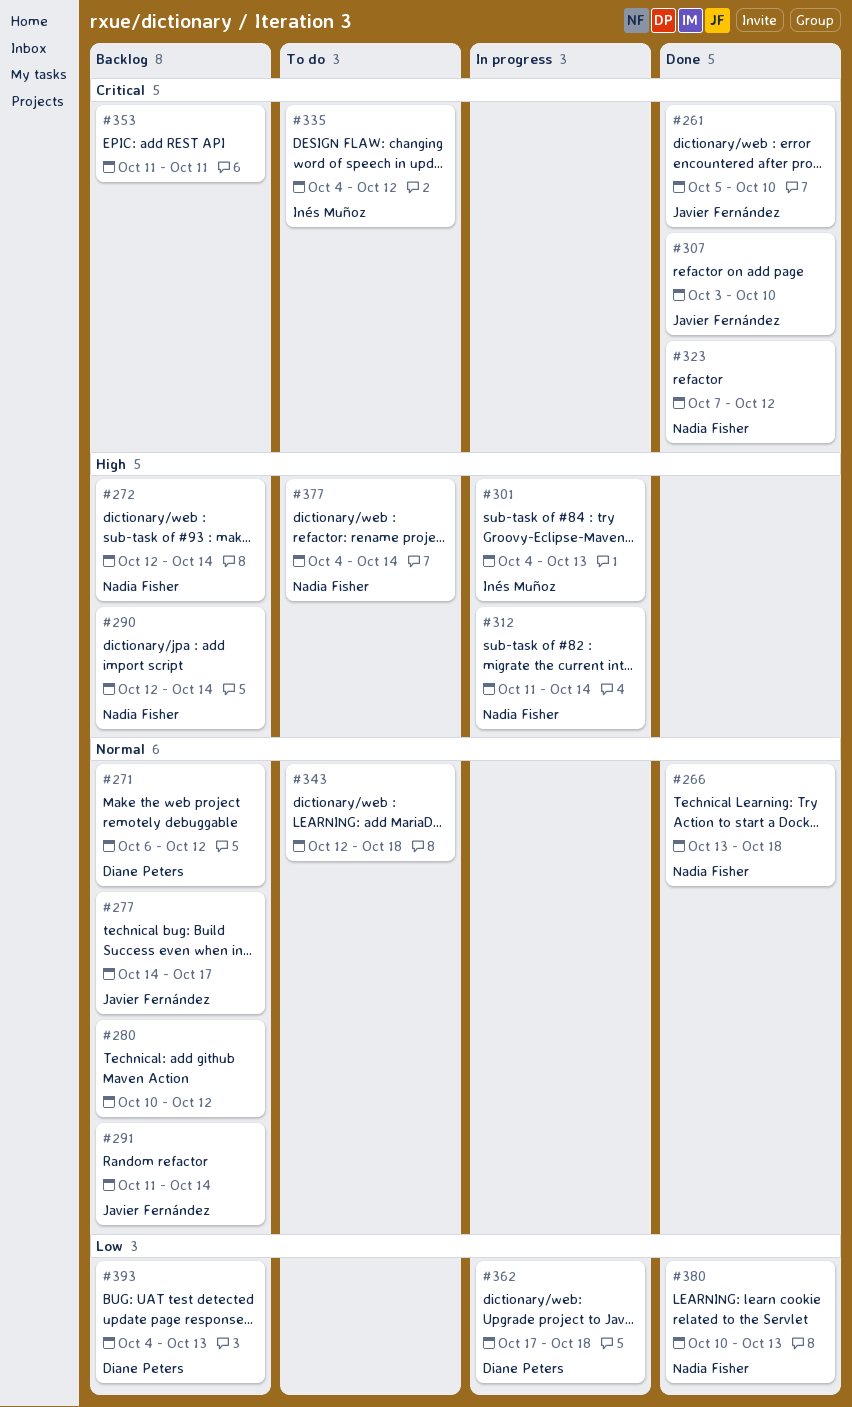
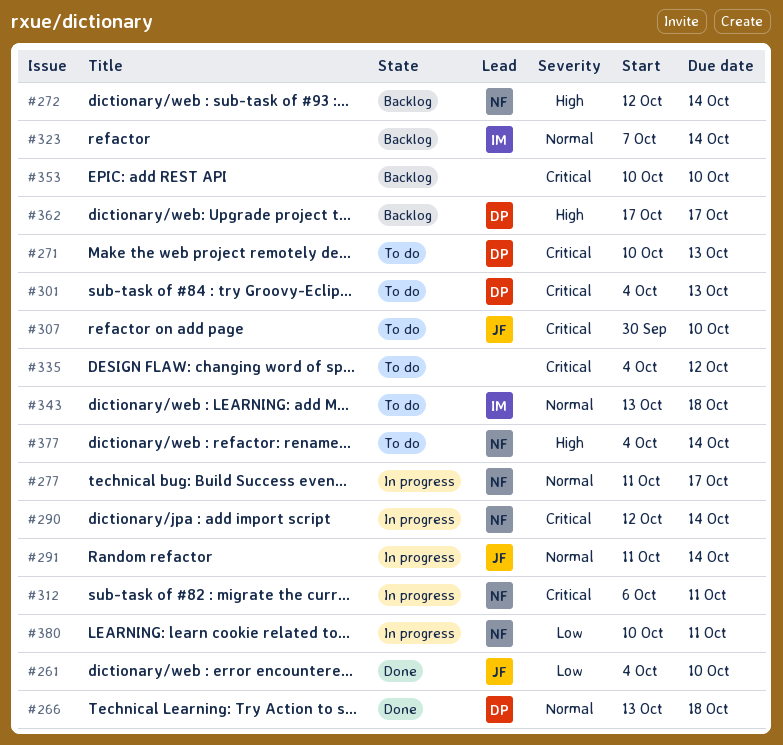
#261, priority: Critical -> Low
#261, start: Oct 5 -> Oct 4
#266, owner: Nadia Fisher -> Diane Peters
#271, status: Backlog -> To do
#271, priority: Normal -> Critical
#271, start: Oct 6 -> Oct 10
#271, due: Oct 12 -> Oct 13
#277, status: Backlog -> In progress
#277, owner: Javier Fernández -> Nadia Fisher
#277, start: Oct 14 -> Oct 11
#280: present -> none
#290, status: Backlog -> In progress
#290, priority: High -> Critical
#291, status: Backlog -> In progress
#301, status: In progress -> To do
#301, owner: Inés Muñoz -> Diane Peters
#301, priority: High -> Critical
#307, status: Done -> To do
#307, start: Oct 3 -> Sep 30
#312, priority: High -> Critical
#312, start: Oct 11 -> Oct 6
#312, due: Oct 14 -> Oct 11
#323, status: Done -> Backlog
#323, owner: Nadia Fisher -> Inés Muñoz
#323, priority: Critical -> Normal
#323, due: Oct 12 -> Oct 14
#335, owner: Inés Muñoz -> none
#343, owner: none -> Inés Muñoz
#343, start: Oct 12 -> Oct 13
#353, start: Oct 11 -> Oct 10
#353, due: Oct 11 -> Oct 10
#362, status: In progress -> Backlog
#362, priority: Low -> High
#362, due: Oct 18 -> Oct 17
#380, status: Done -> In progress
#380, due: Oct 13 -> Oct 11
#393: present -> none

